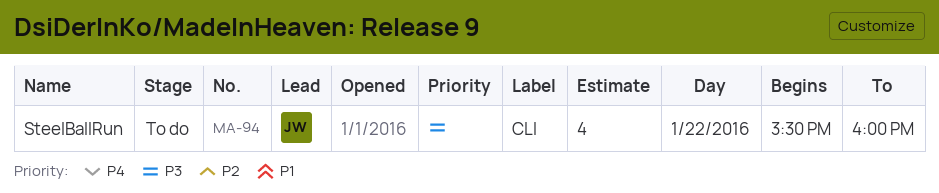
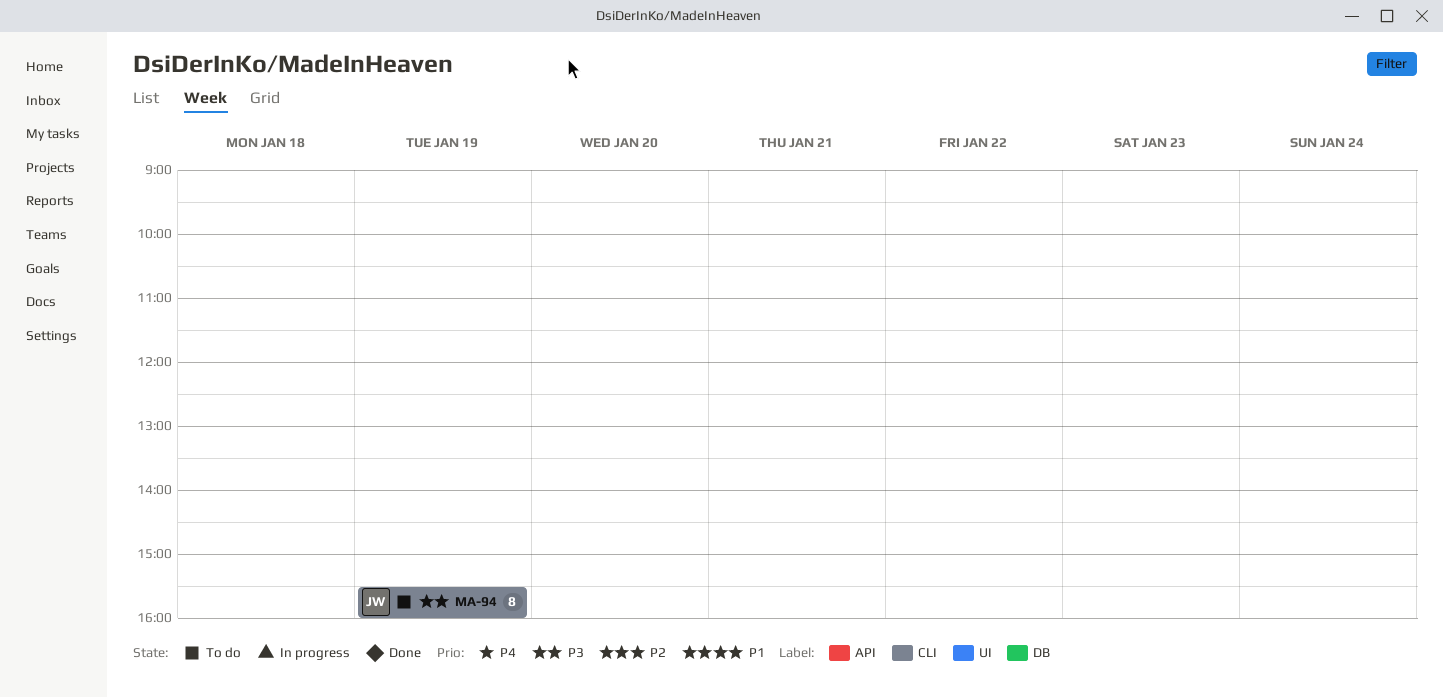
MA-94, estimate: 4 -> 8
MA-94, day: Jan 22 -> Jan 19

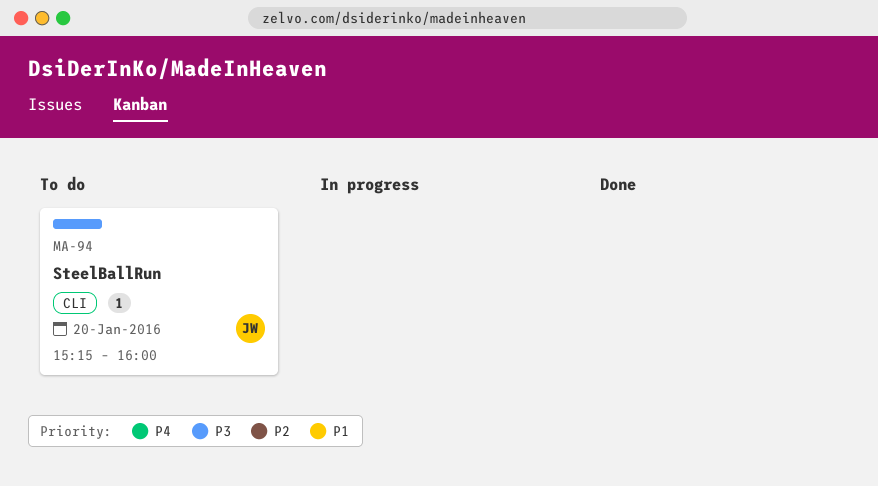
MA-94, estimate: 8 -> 1
MA-94, day: Jan 19 -> Jan 20
MA-94, begins: 15:30 -> 15:15

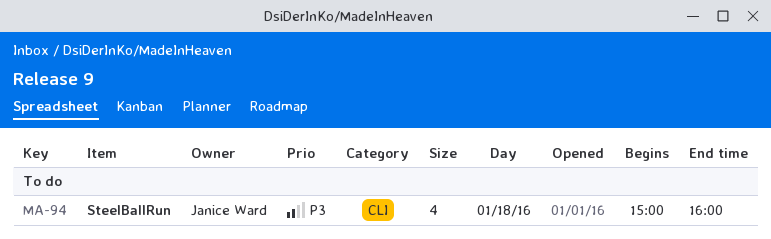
MA-94, estimate: 1 -> 4
MA-94, day: Jan 20 -> Jan 18
MA-94, begins: 15:15 -> 15:00

